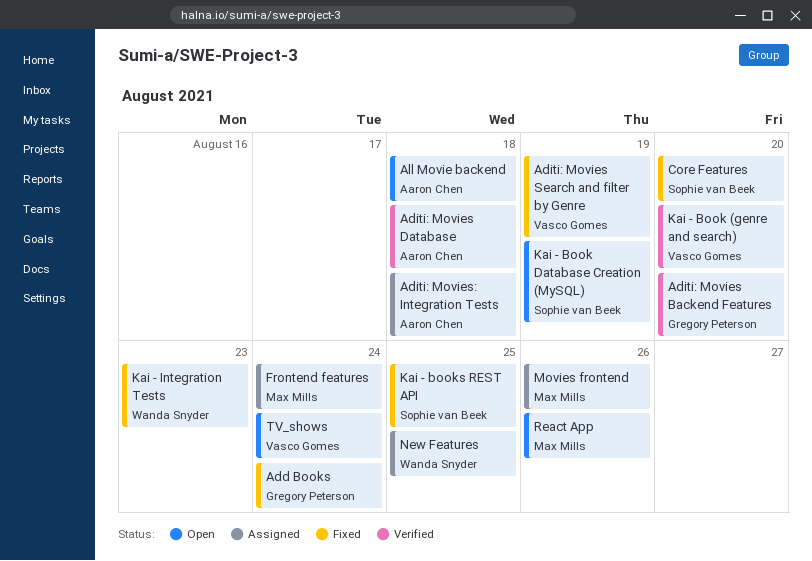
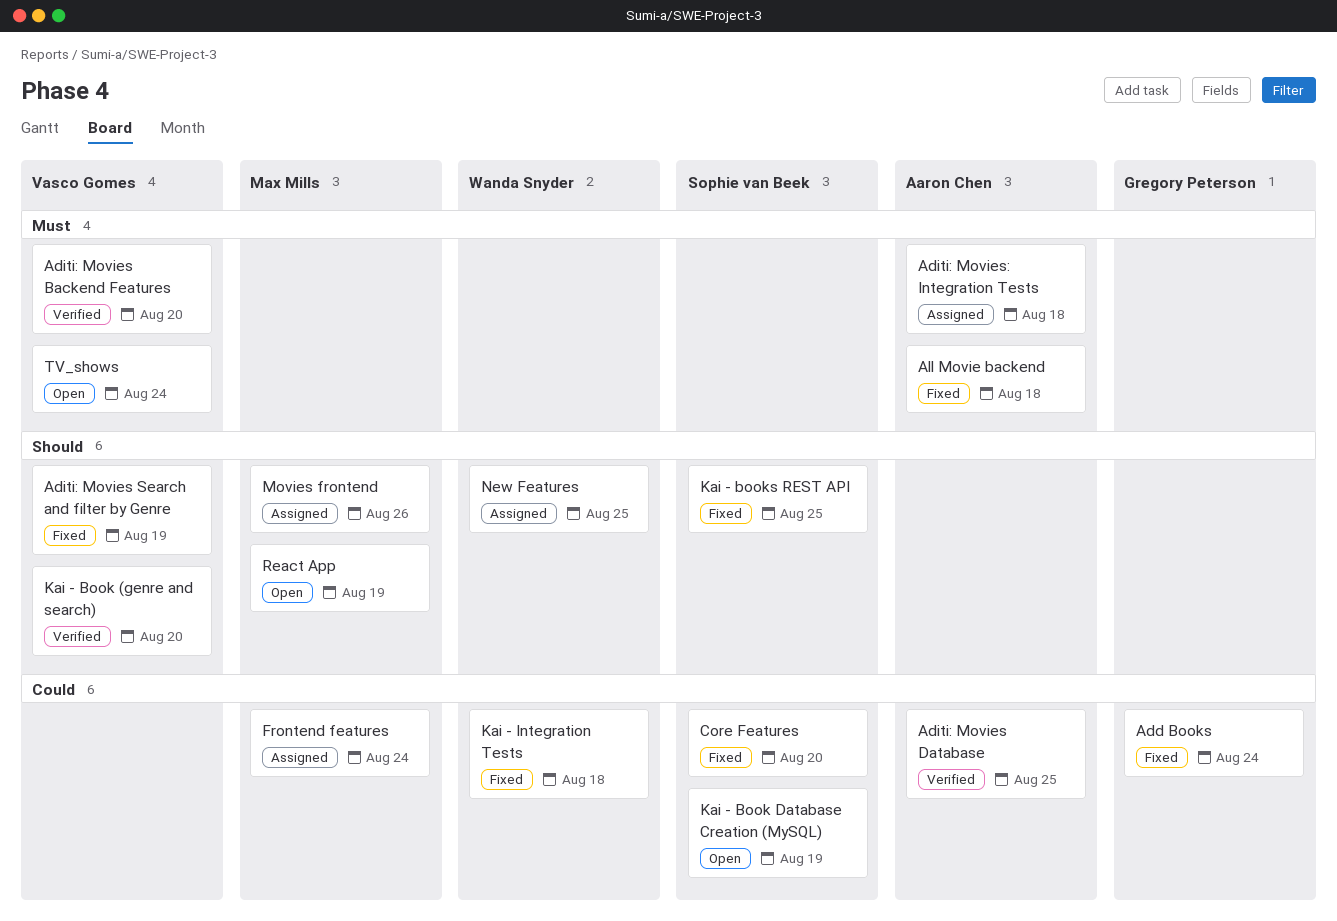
Aditi: Movies Backend Features, owner: Gregory Peterson -> Vasco Gomes
Aditi: Movies Database, due: Aug 18 -> Aug 25
All Movie backend, status: Open -> Fixed
Kai - Integration Tests, due: Aug 23 -> Aug 18
React App, due: Aug 26 -> Aug 19

